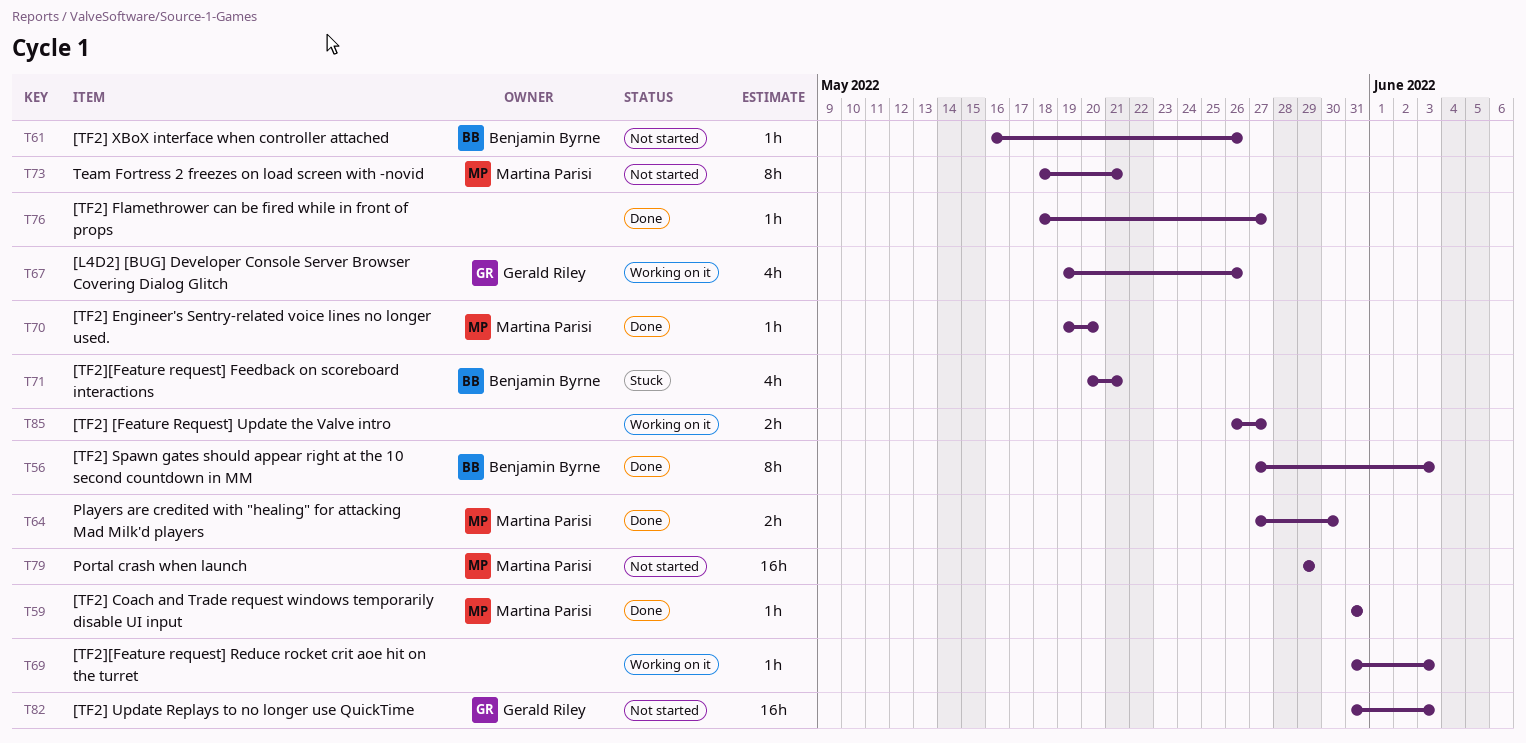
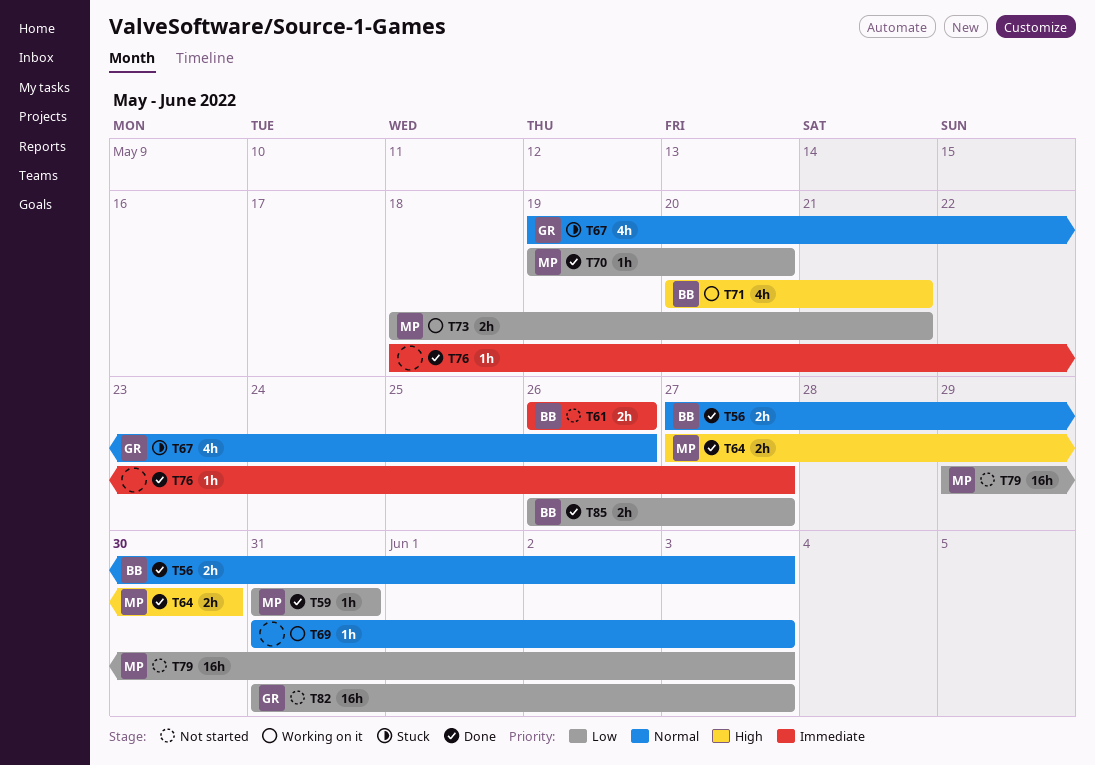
T56, estimate: 8h -> 2h
T61, estimate: 1h -> 2h
T61, start: May 16 -> May 26
T67, status: Working on it -> Stuck
T71, status: Stuck -> Working on it
T73, status: Not started -> Working on it
T73, estimate: 8h -> 2h
T79, due: May 29 -> Jun 3
T85, status: Working on it -> Done
T85, owner: none -> Benjamin Byrne

